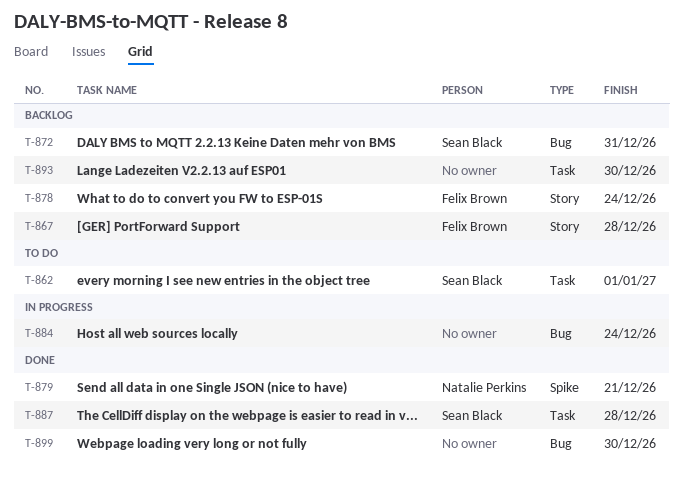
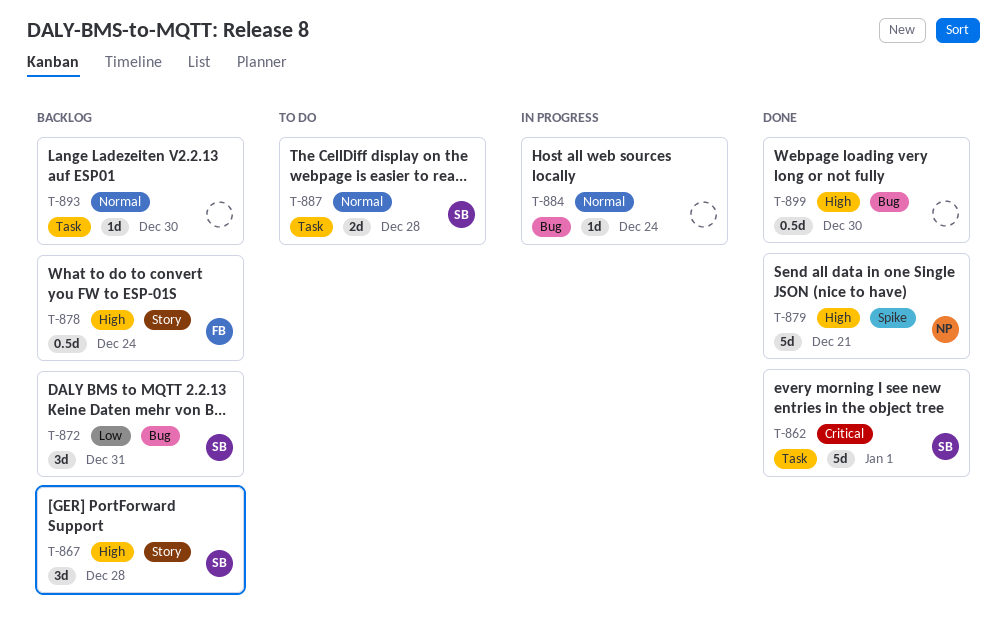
T-862, status: To do -> Done
T-867, owner: Felix Brown -> Sean Black
T-887, status: Done -> To do

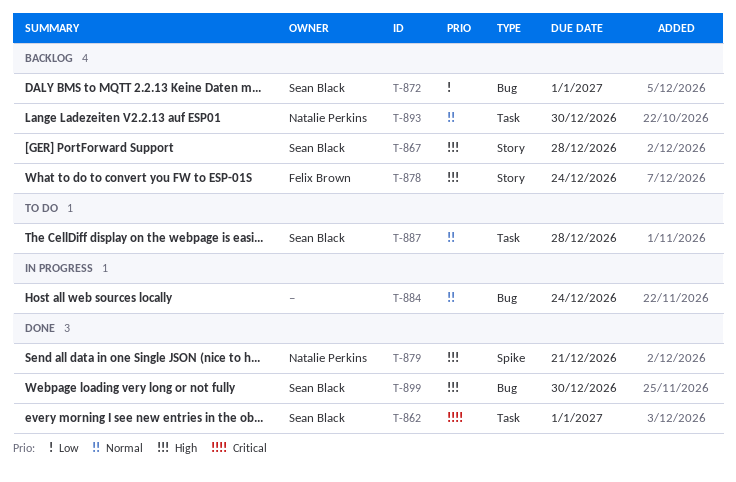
T-872, due: Dec 31 -> Jan 1
T-893, owner: none -> Natalie Perkins
T-899, owner: none -> Sean Black

